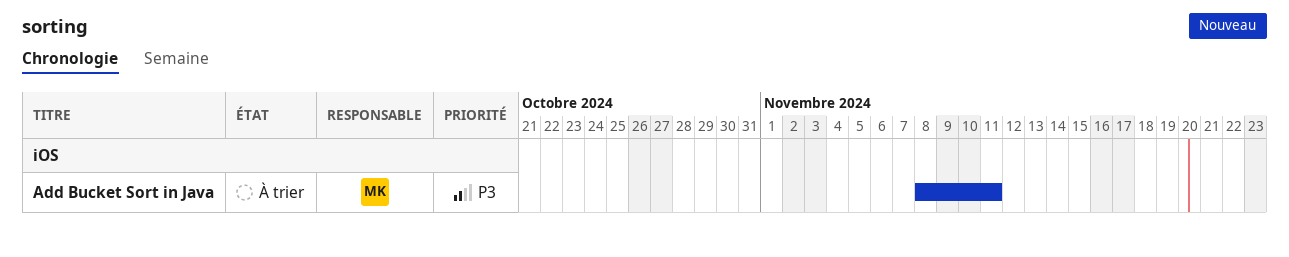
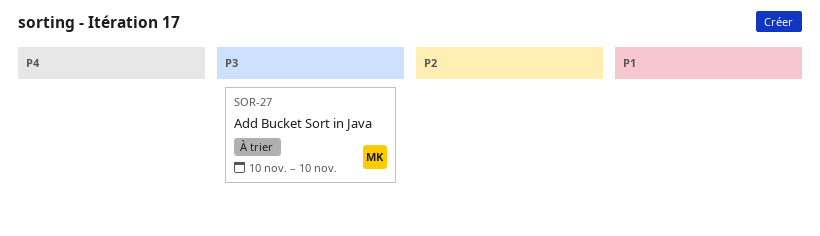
Add Bucket Sort in Java, start: Nov 8 -> Nov 10
Add Bucket Sort in Java, due: Nov 11 -> Nov 10

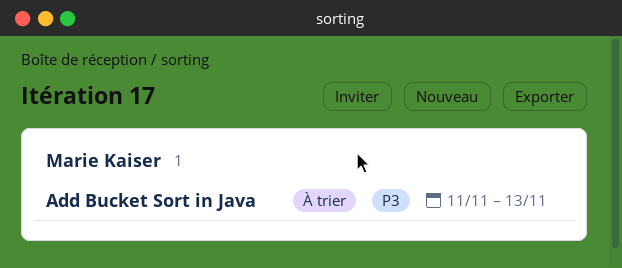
Add Bucket Sort in Java, start: Nov 10 -> Nov 11
Add Bucket Sort in Java, due: Nov 10 -> Nov 13

